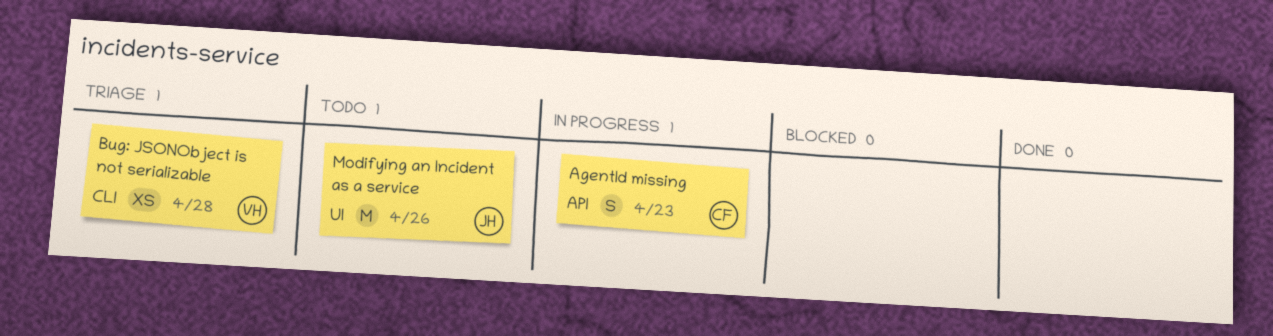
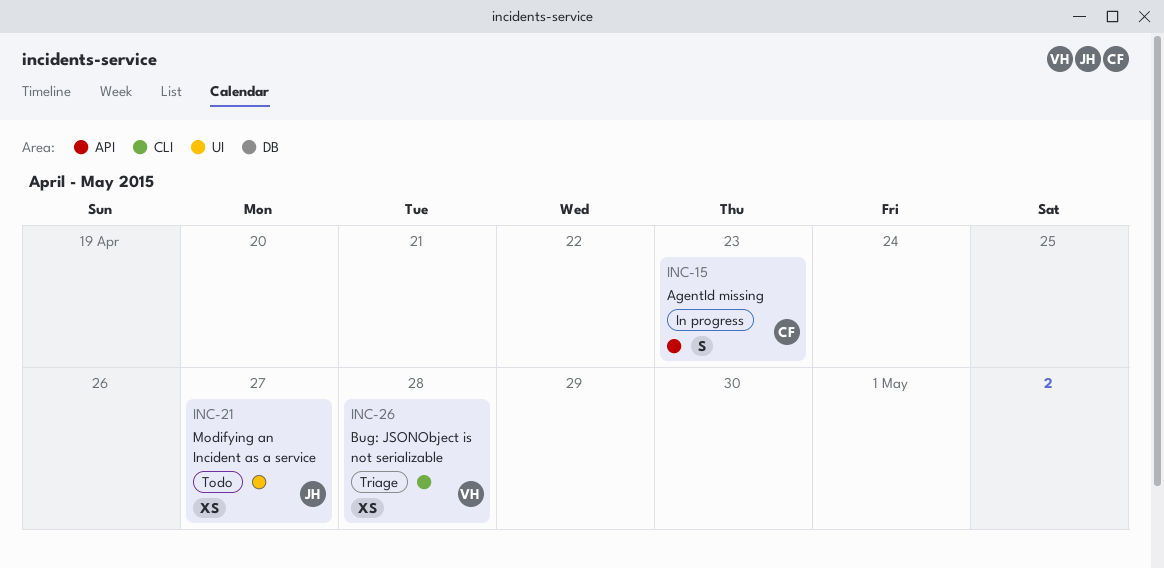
Modifying an Incident as a service, estimate: M -> XS
Modifying an Incident as a service, due: Apr 26 -> Apr 27

